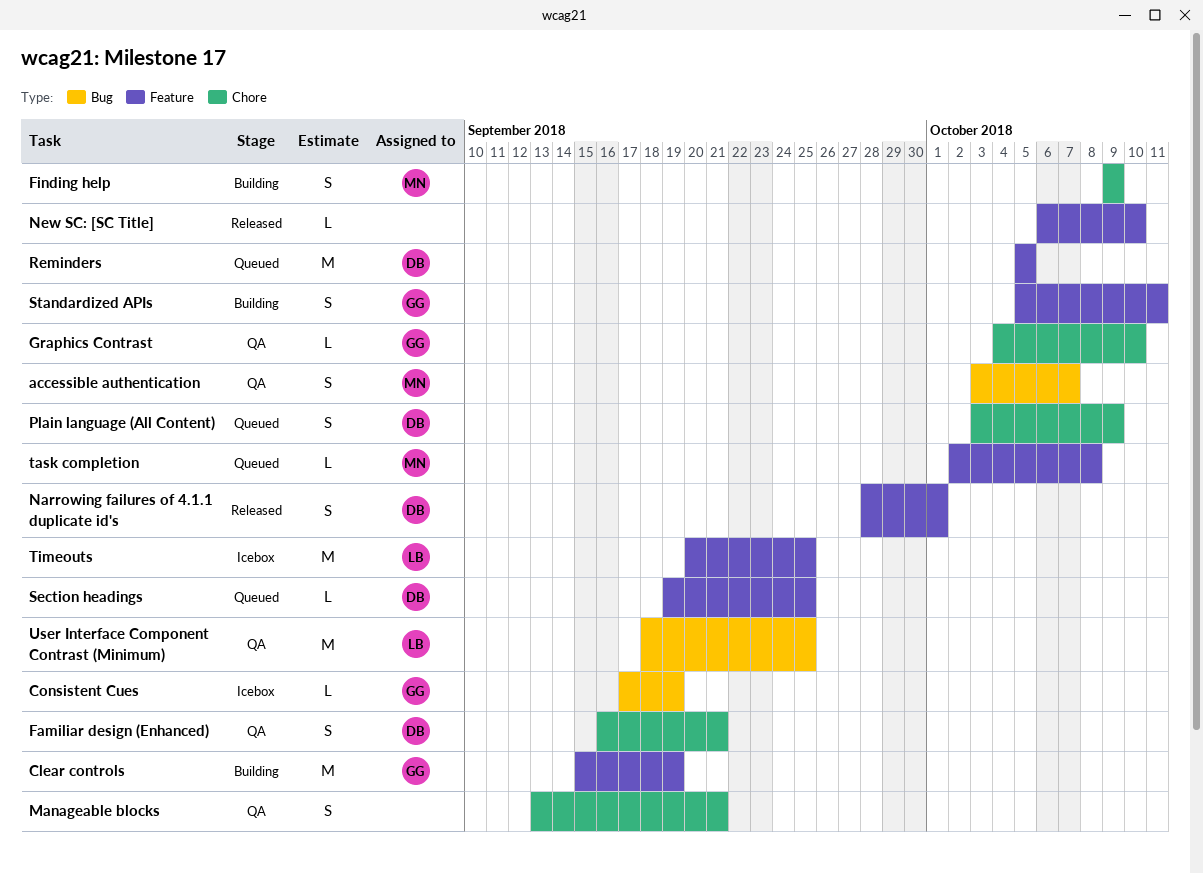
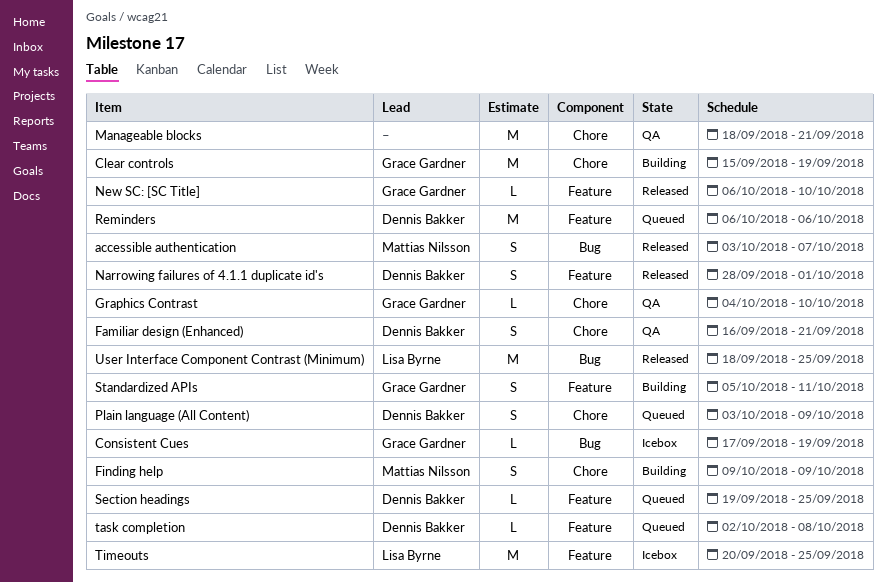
accessible authentication, status: QA -> Released
Clear controls, label: Feature -> Chore
Manageable blocks, estimate: S -> M
Manageable blocks, start: Sep 13 -> Sep 18
New SC: [SC Title], owner: none -> Grace Gardner
Reminders, start: Oct 5 -> Oct 6
Reminders, due: Oct 5 -> Oct 6
task completion, owner: Mattias Nilsson -> Dennis Bakker
User Interface Component Contrast (Minimum), status: QA -> Released

